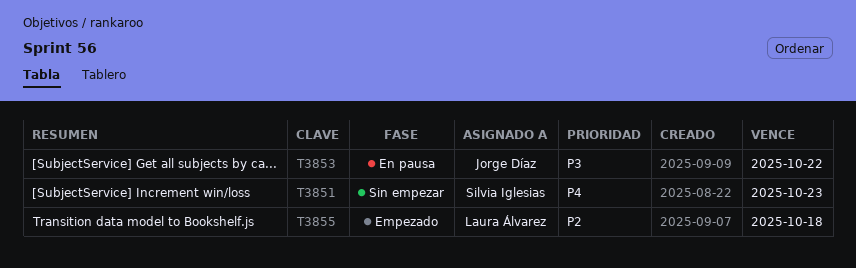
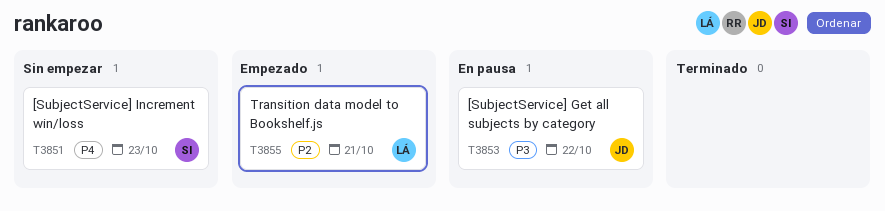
T3855, due: Oct 18 -> Oct 21

